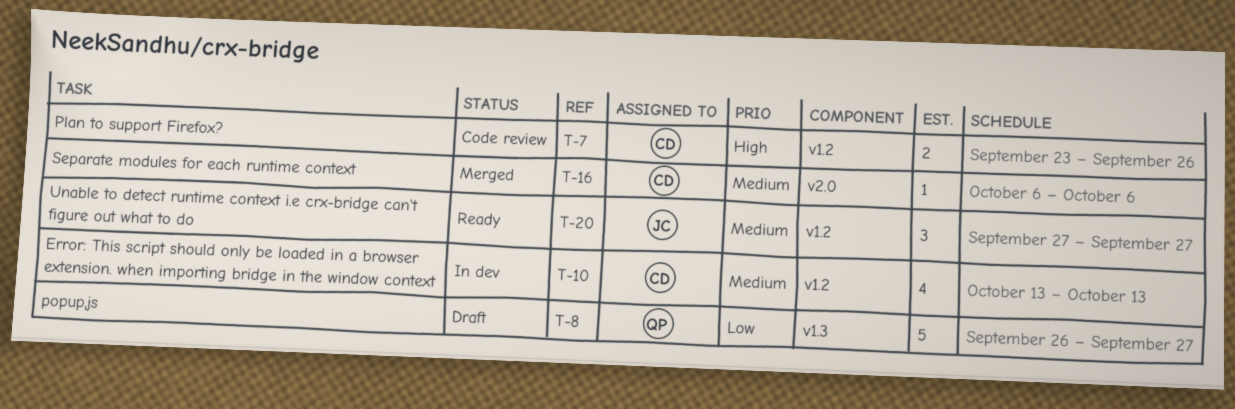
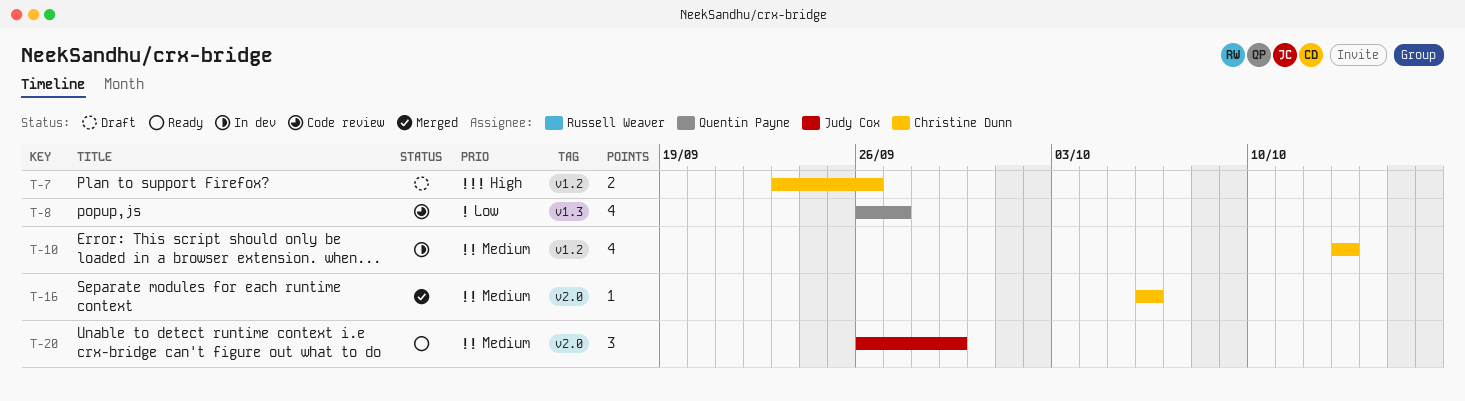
T-7, status: Code review -> Draft
T-8, status: Draft -> Code review
T-8, estimate: 5 -> 4
T-20, label: v1.2 -> v2.0
T-20, start: Sep 27 -> Sep 26
T-20, due: Sep 27 -> Sep 29

